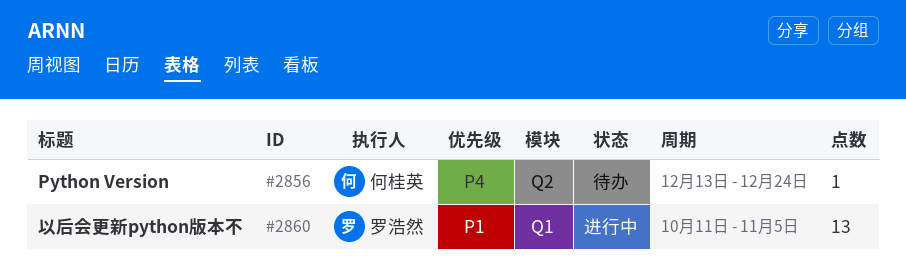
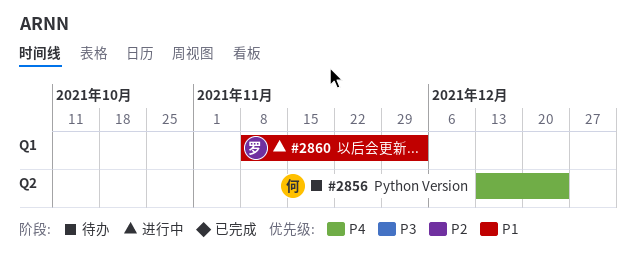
#2860, start: Oct 11 -> Nov 8
#2860, due: Nov 5 -> Dec 3

